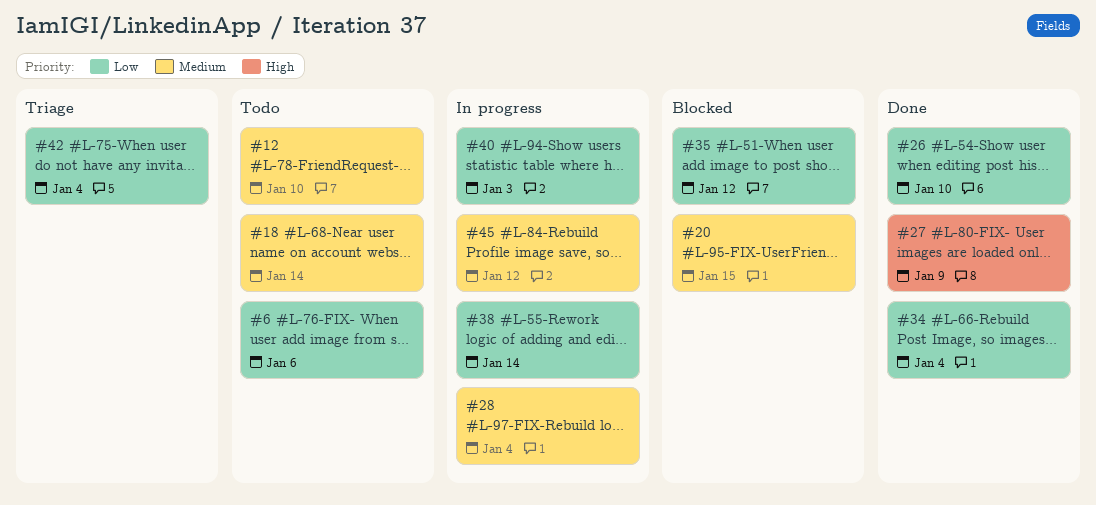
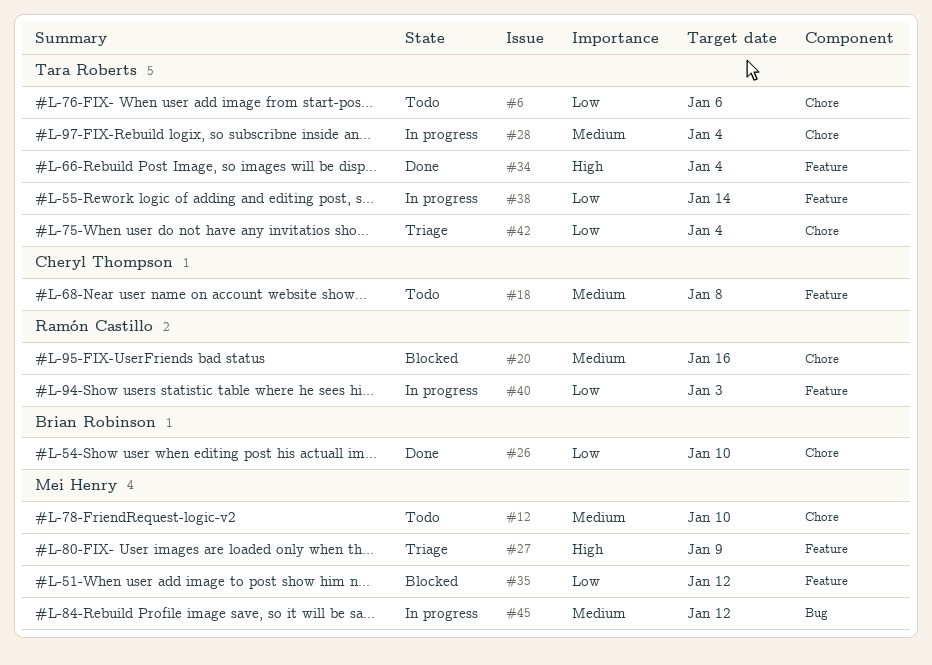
#18, due: Jan 14 -> Jan 8
#20, due: Jan 15 -> Jan 16
#27, status: Done -> Triage
#34, priority: Low -> High

